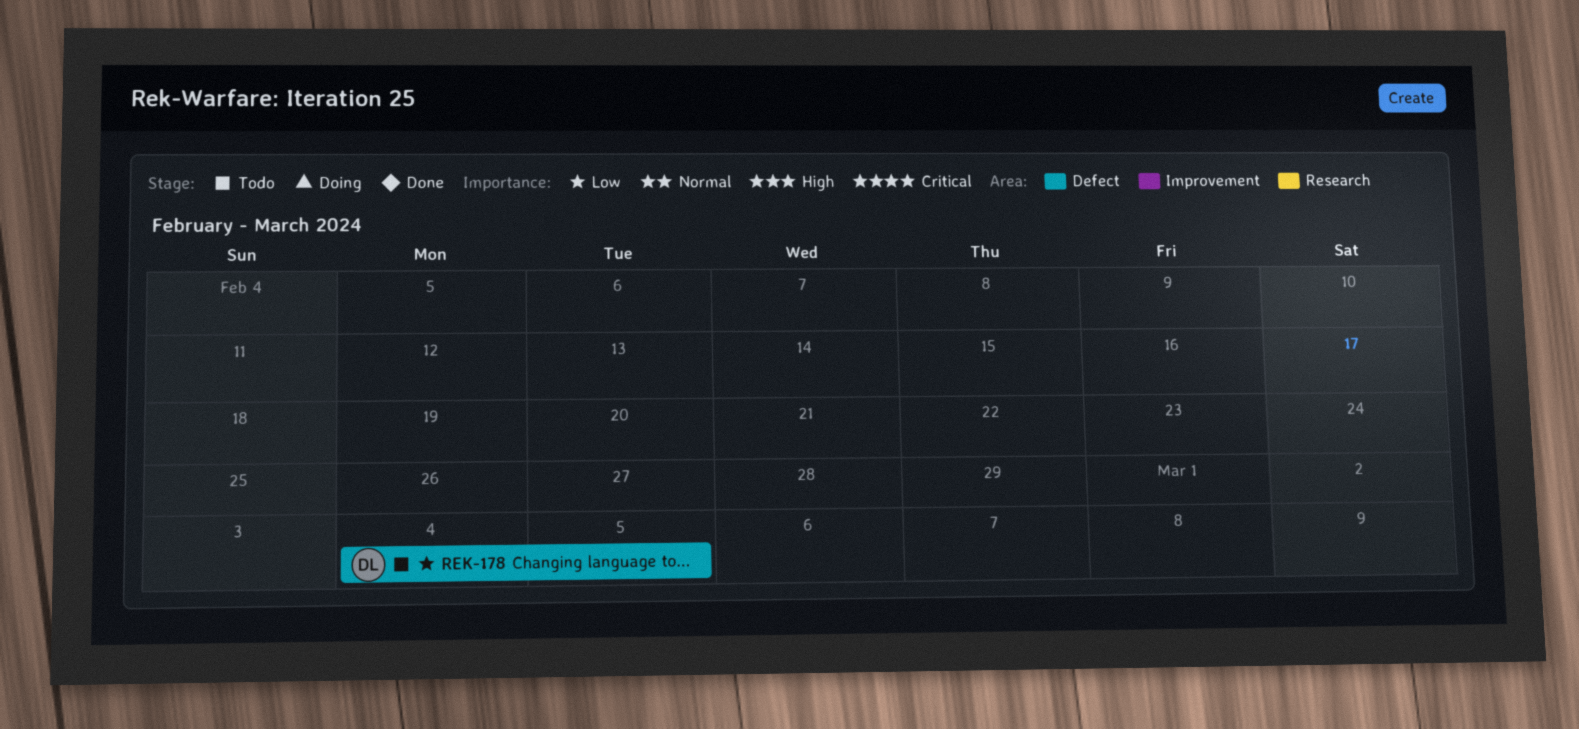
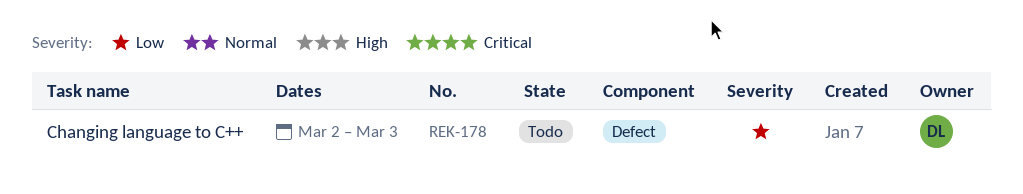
REK-178, start: Mar 4 -> Mar 2
REK-178, due: Mar 5 -> Mar 3

